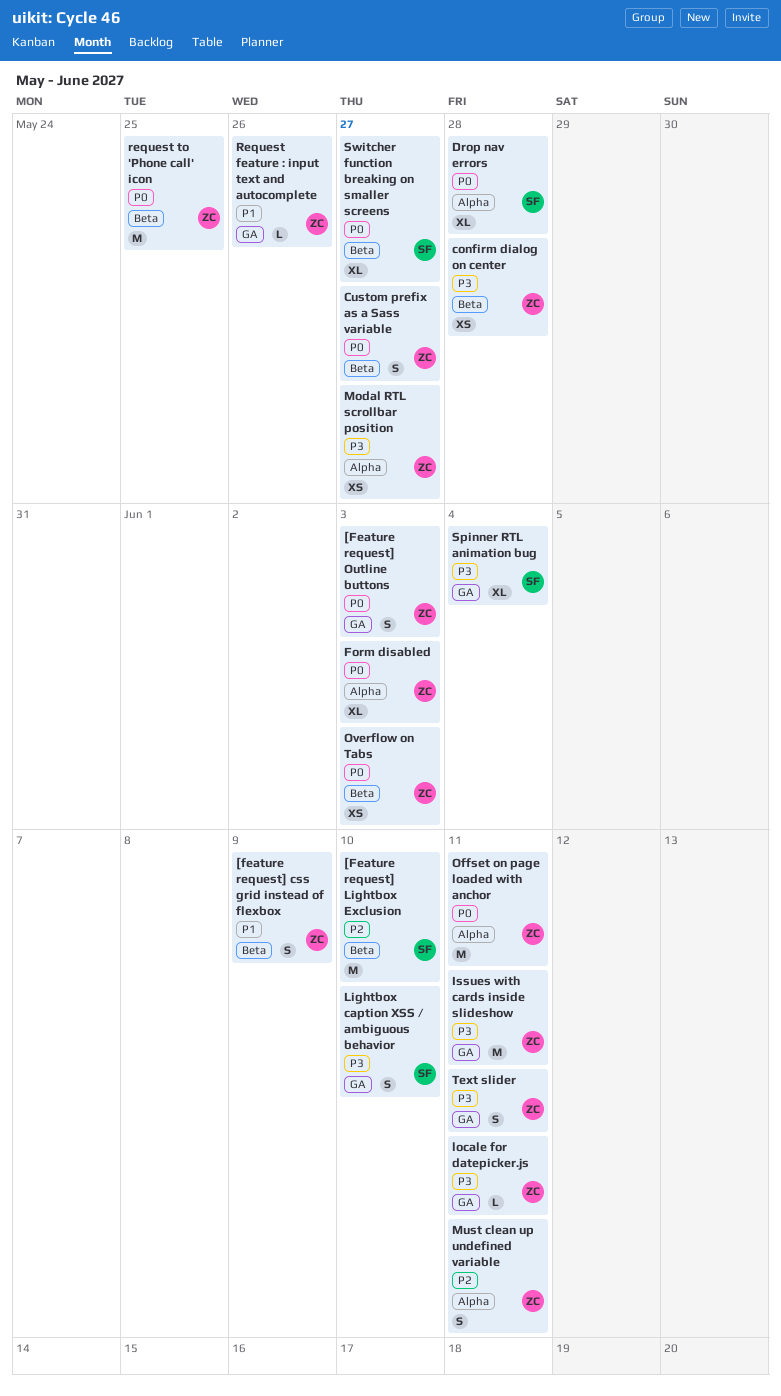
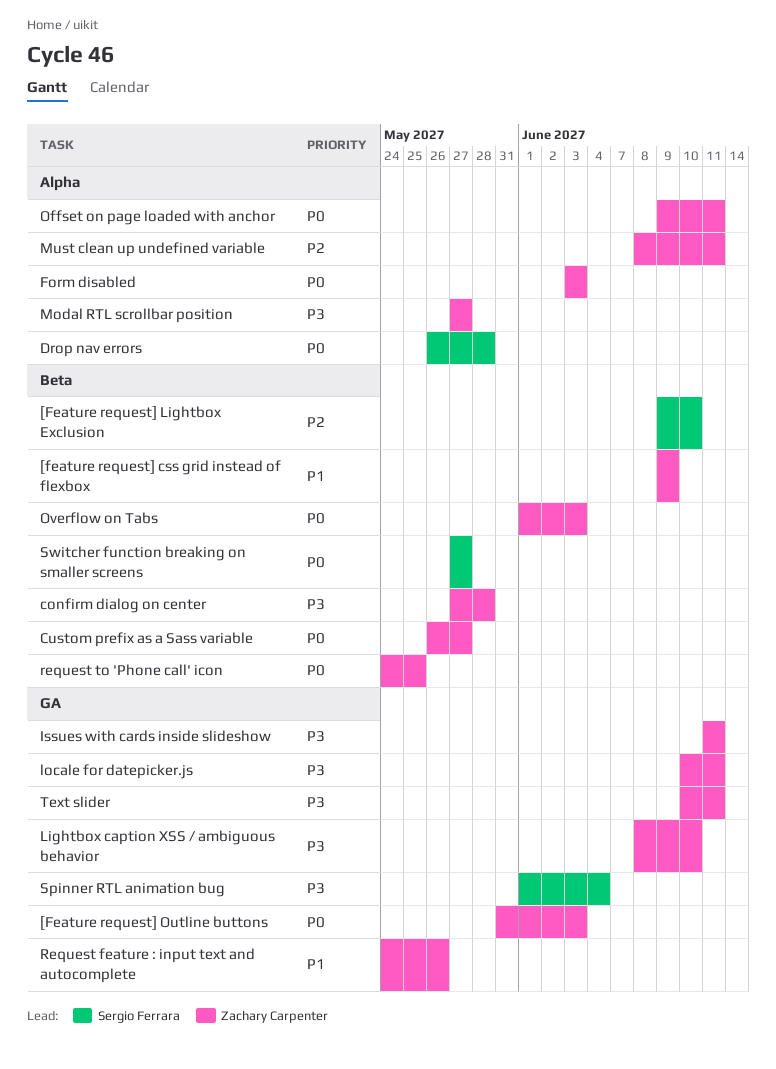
Lightbox caption XSS / ambiguous behavior, owner: Sergio Ferrara -> Zachary Carpenter

